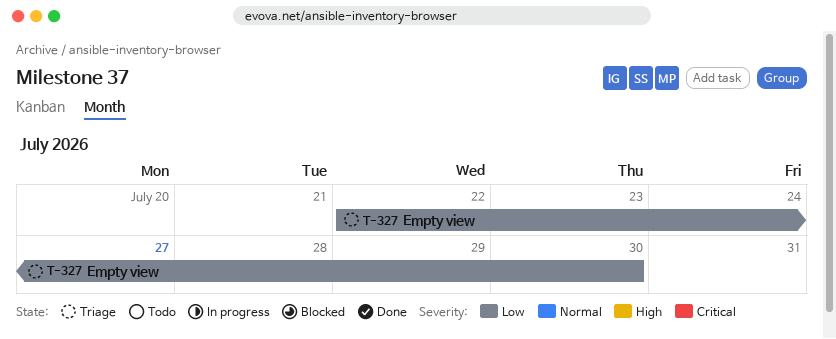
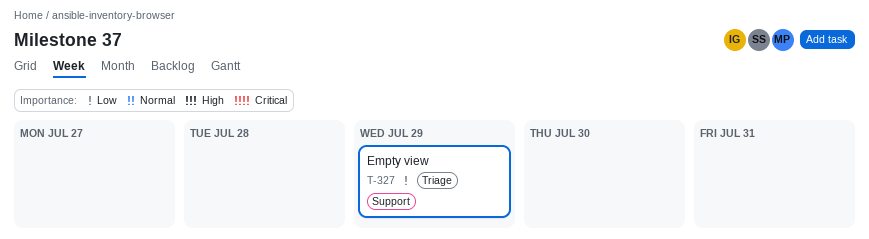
T-327, due: Jul 30 -> Jul 29

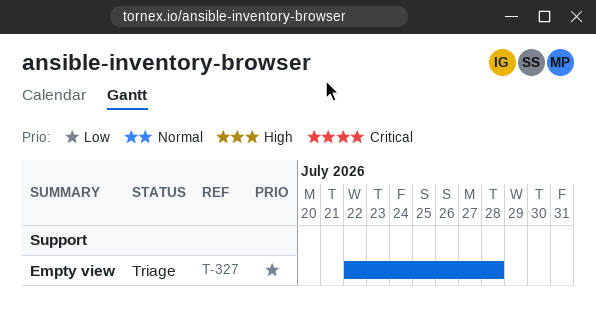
T-327, due: Jul 29 -> Jul 28

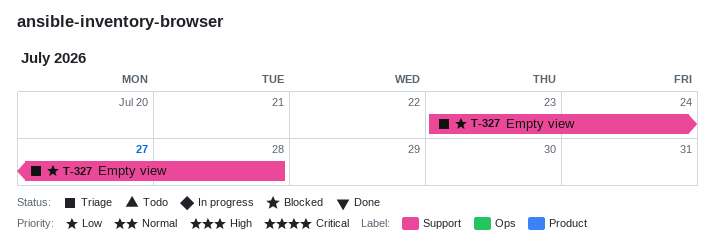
T-327, start: Jul 22 -> Jul 23

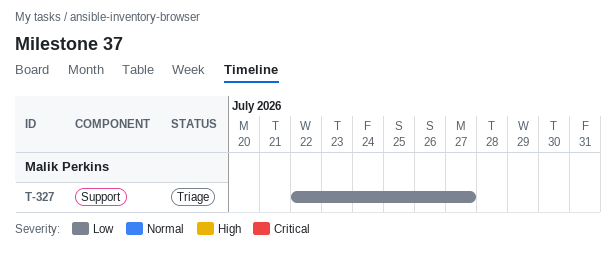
T-327, start: Jul 23 -> Jul 22
T-327, due: Jul 28 -> Jul 27

